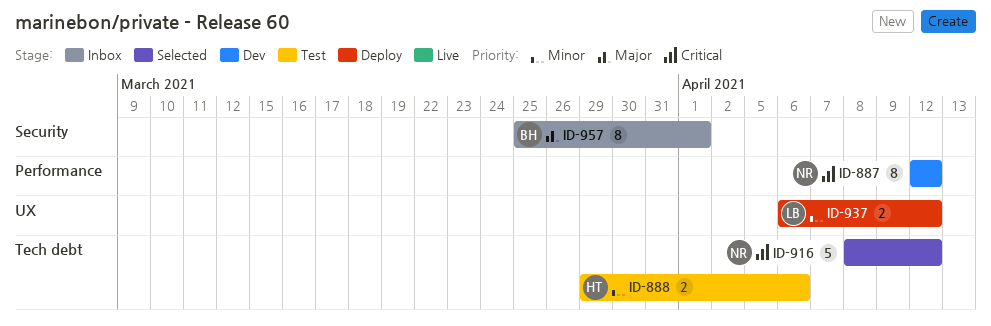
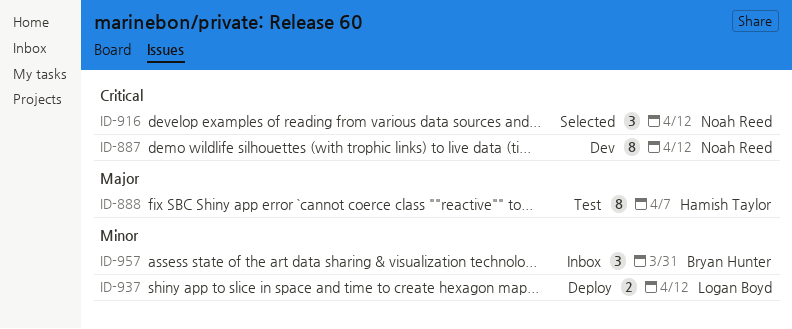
ID-888, priority: Minor -> Major
ID-888, estimate: 2 -> 8
ID-888, due: Apr 6 -> Apr 7
ID-916, estimate: 5 -> 3
ID-957, priority: Major -> Minor
ID-957, estimate: 8 -> 3
ID-957, due: Apr 1 -> Mar 31

